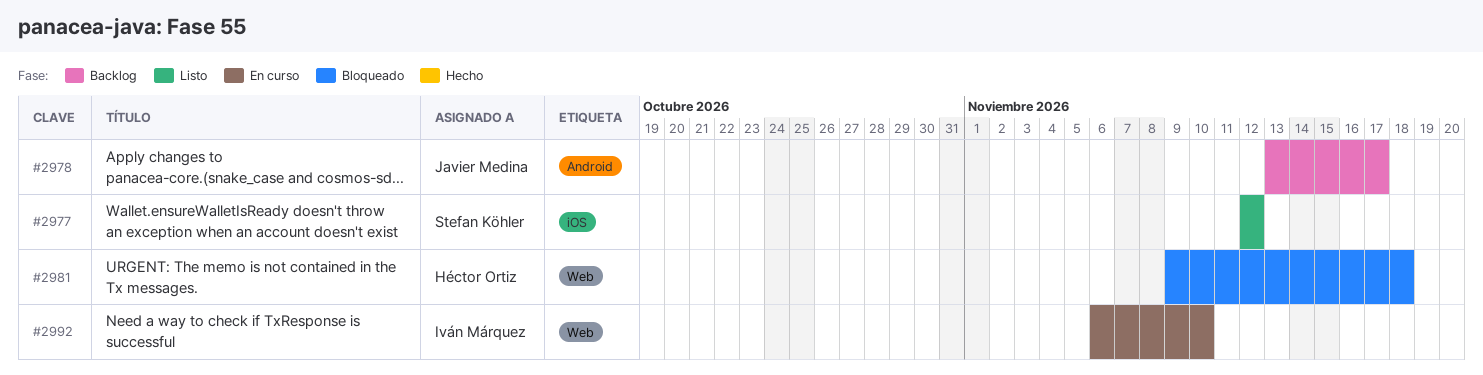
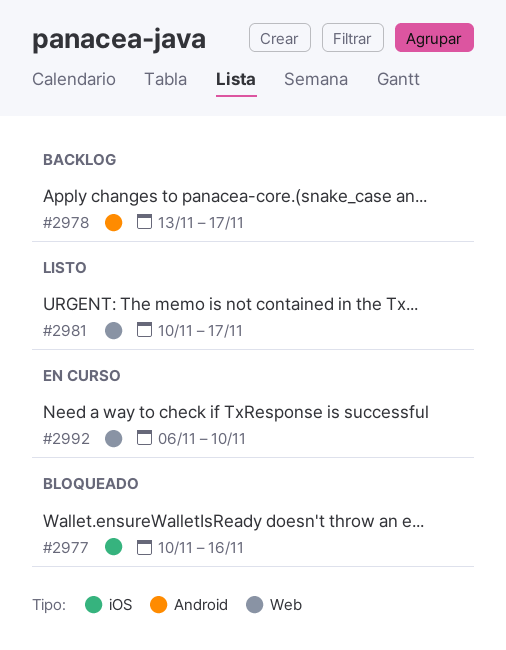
#2977, status: Listo -> Bloqueado
#2977, start: Nov 12 -> Nov 10
#2977, due: Nov 12 -> Nov 16
#2981, status: Bloqueado -> Listo
#2981, start: Nov 9 -> Nov 10
#2981, due: Nov 18 -> Nov 17

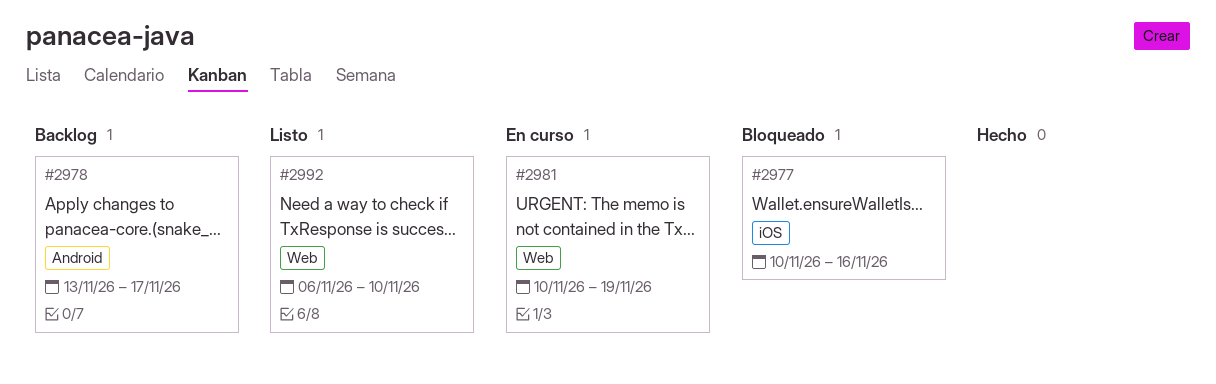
#2981, status: Listo -> En curso
#2981, due: Nov 17 -> Nov 19
#2992, status: En curso -> Listo

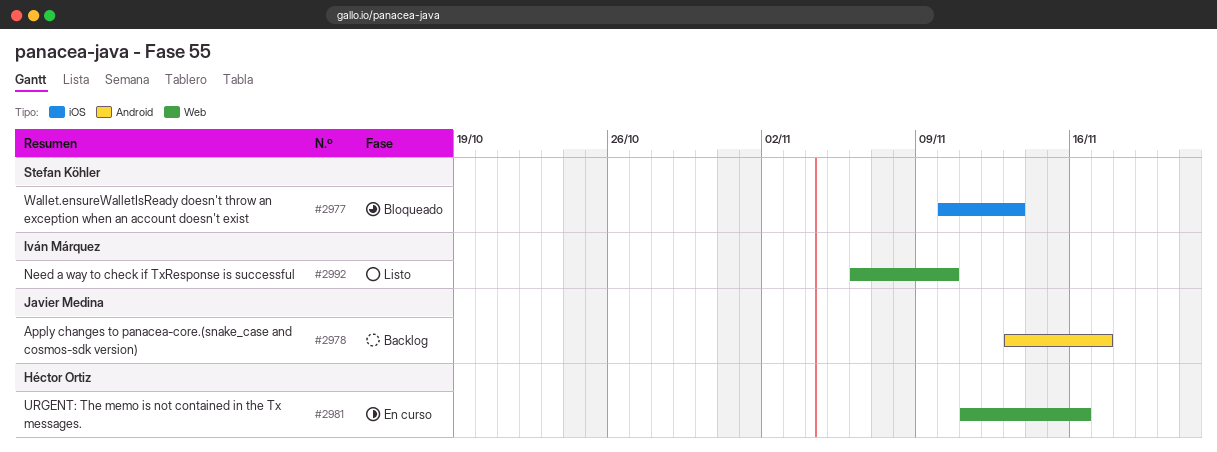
#2977, due: Nov 16 -> Nov 13
#2981, start: Nov 10 -> Nov 11
#2981, due: Nov 19 -> Nov 16

